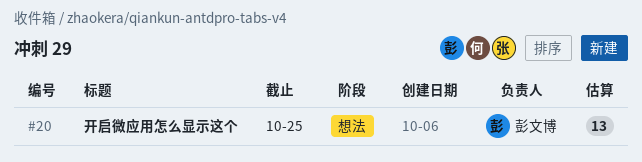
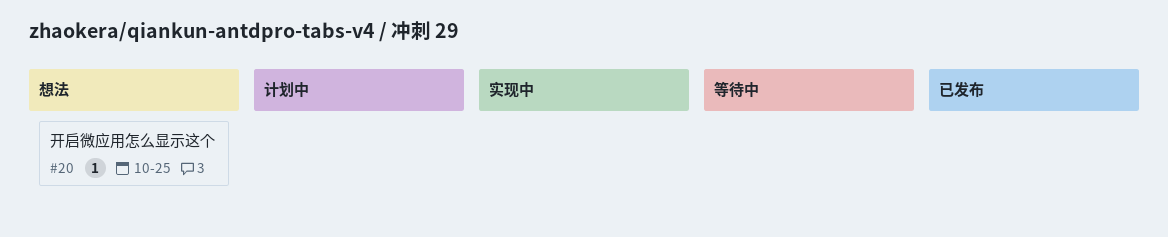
#20, estimate: 13 -> 1

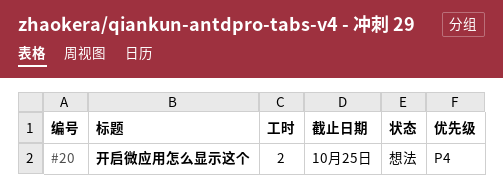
#20, estimate: 1 -> 2

